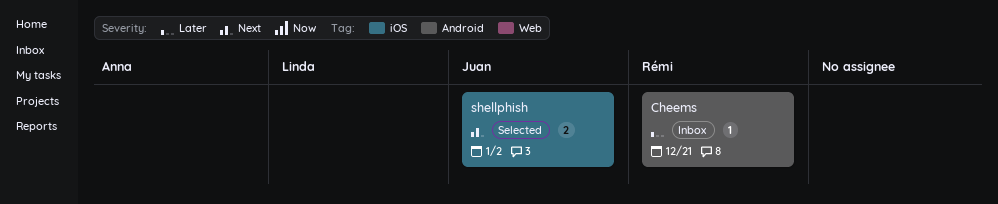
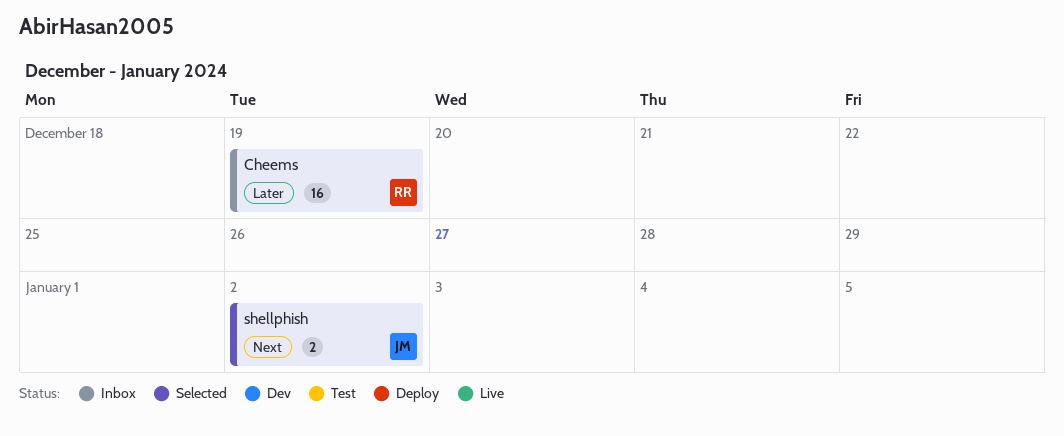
Cheems, estimate: 1 -> 16
Cheems, due: Dec 21 -> Dec 19

